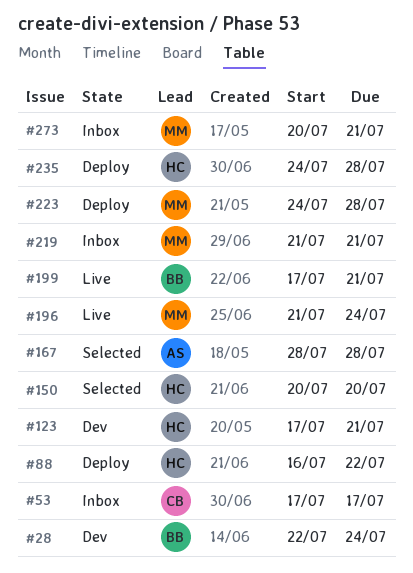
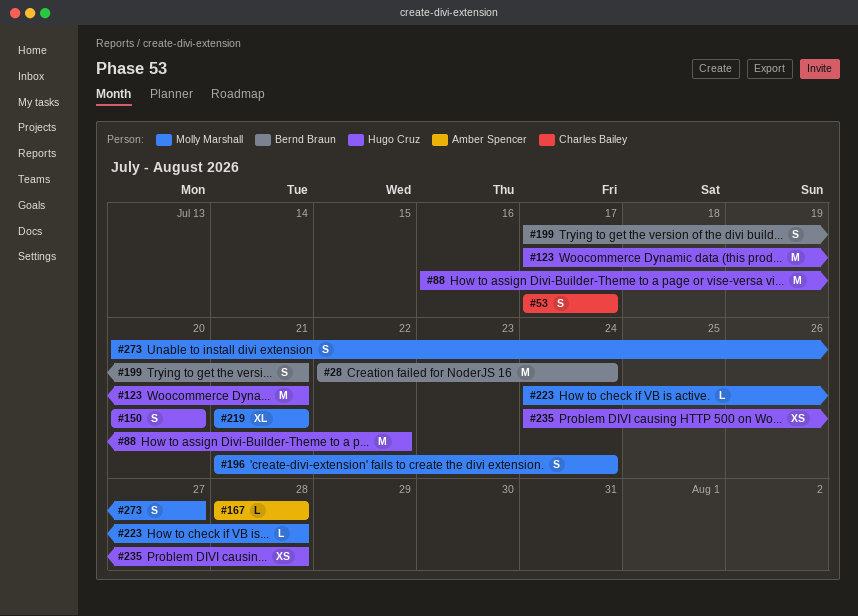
#273, due: Jul 21 -> Jul 27

